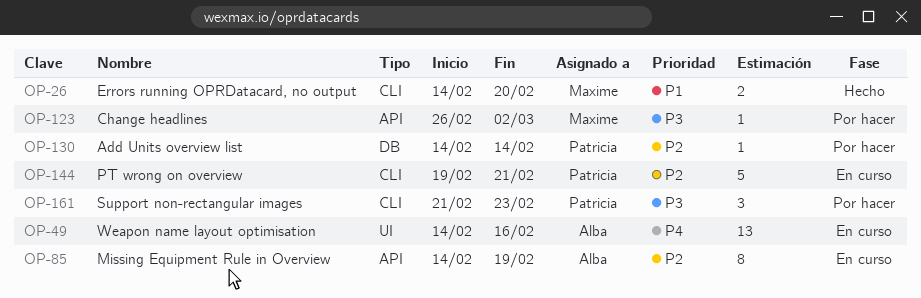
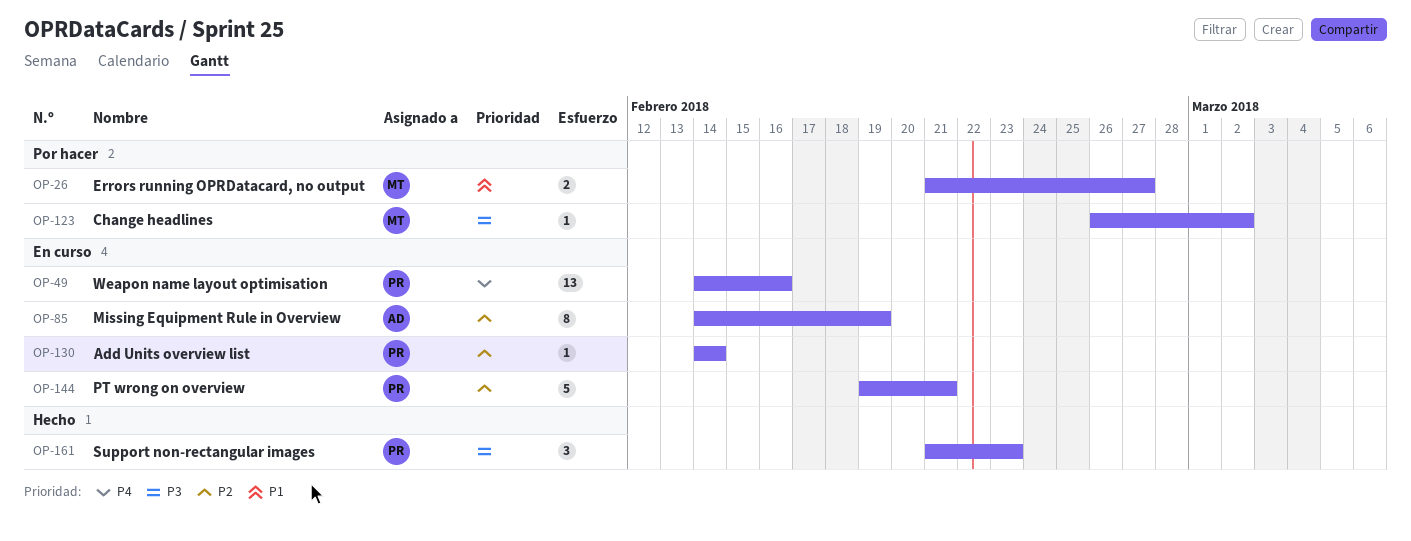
OP-26, status: Hecho -> Por hacer
OP-26, start: Feb 14 -> Feb 21
OP-26, due: Feb 20 -> Feb 27
OP-49, owner: Alba -> Patricia
OP-130, status: Por hacer -> En curso
OP-161, status: Por hacer -> Hecho

